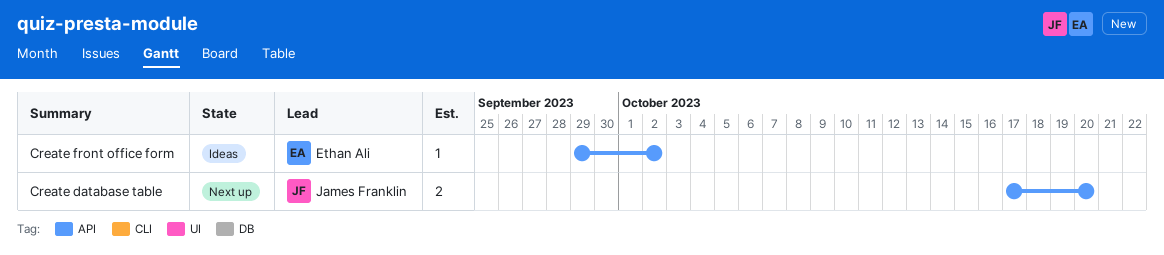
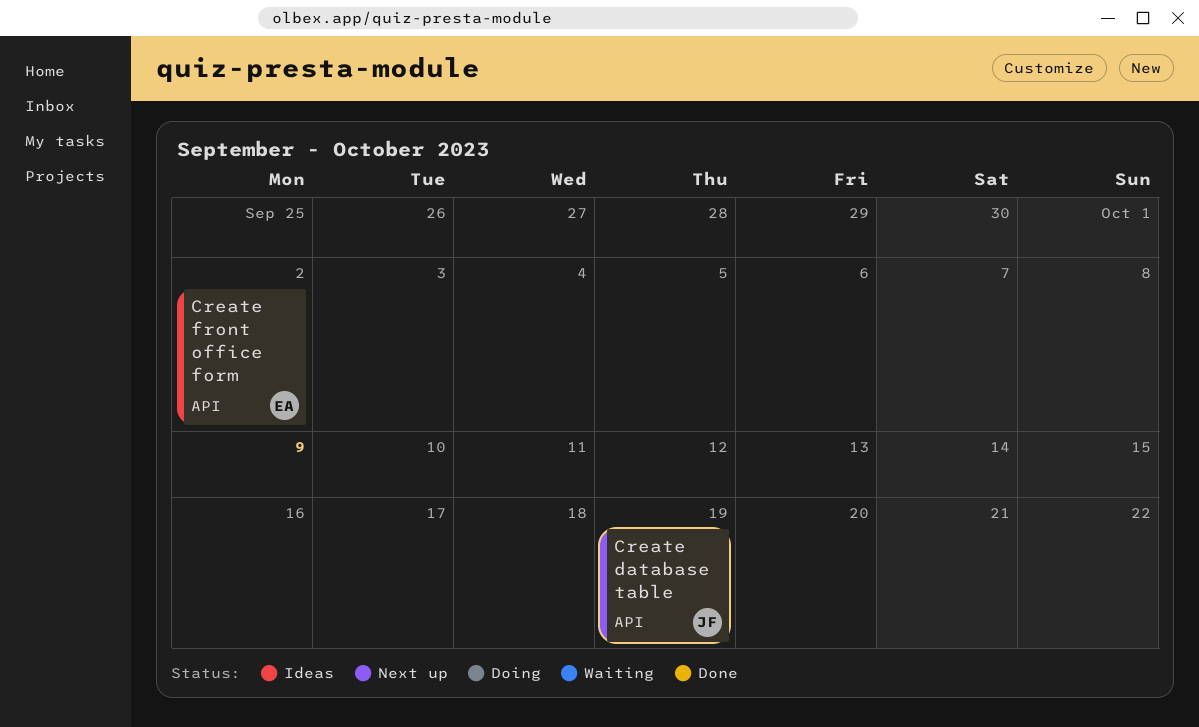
Create database table, due: Oct 20 -> Oct 19

